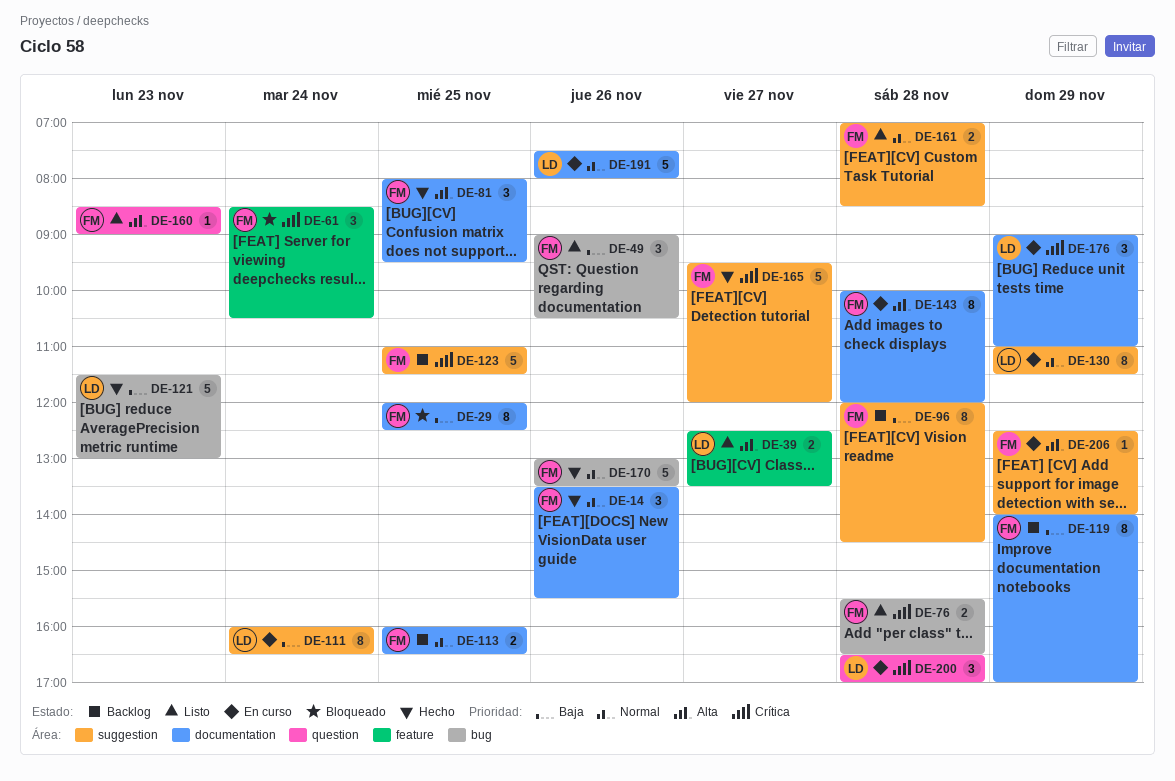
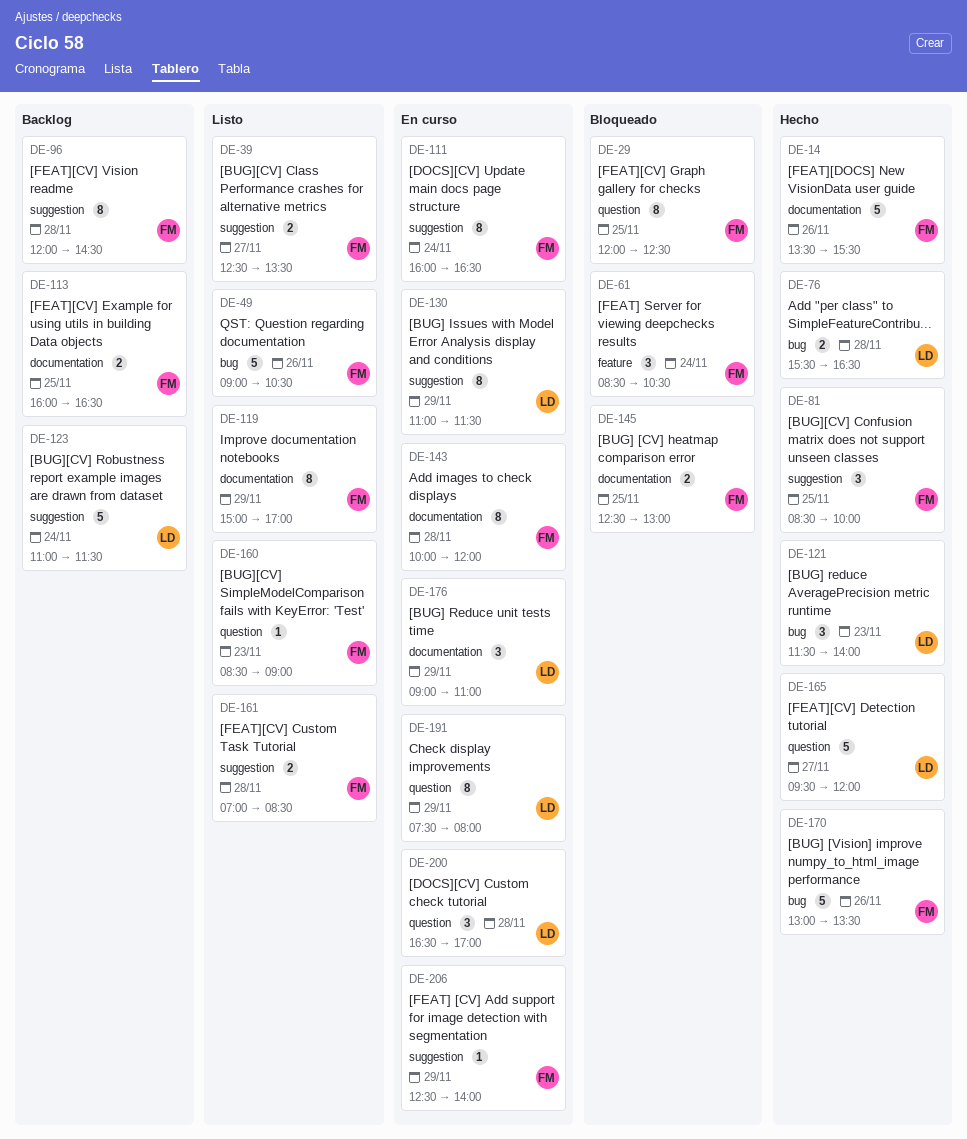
DE-14, estimate: 3 -> 5
DE-29, label: documentation -> question
DE-39, owner: LD -> FM
DE-39, label: feature -> suggestion
DE-49, estimate: 3 -> 5
DE-76, status: Listo -> Hecho
DE-76, owner: FM -> LD
DE-81, label: documentation -> suggestion
DE-81, begins: 08:00 -> 08:30
DE-81, ends: 09:30 -> 10:00
DE-111, owner: LD -> FM
DE-119, status: Backlog -> Listo
DE-119, begins: 14:00 -> 15:00
DE-121, estimate: 5 -> 3
DE-121, ends: 13:00 -> 14:00
DE-123, owner: FM -> LD
DE-123, day: Nov 25 -> Nov 24
DE-145: none -> present
DE-165, owner: FM -> LD
DE-165, label: suggestion -> question
DE-191, label: documentation -> question
DE-191, estimate: 5 -> 8
DE-191, day: Nov 26 -> Nov 29

